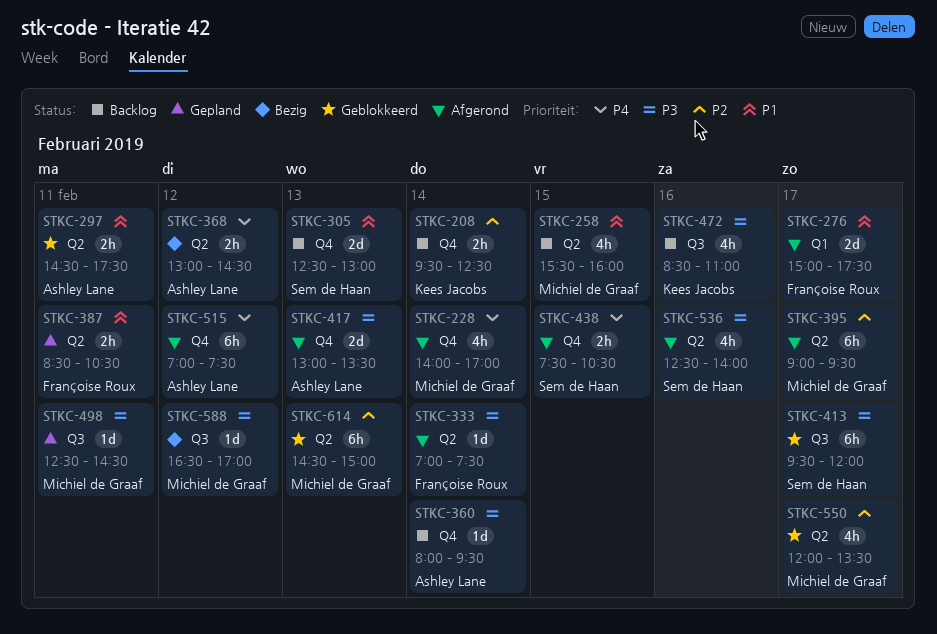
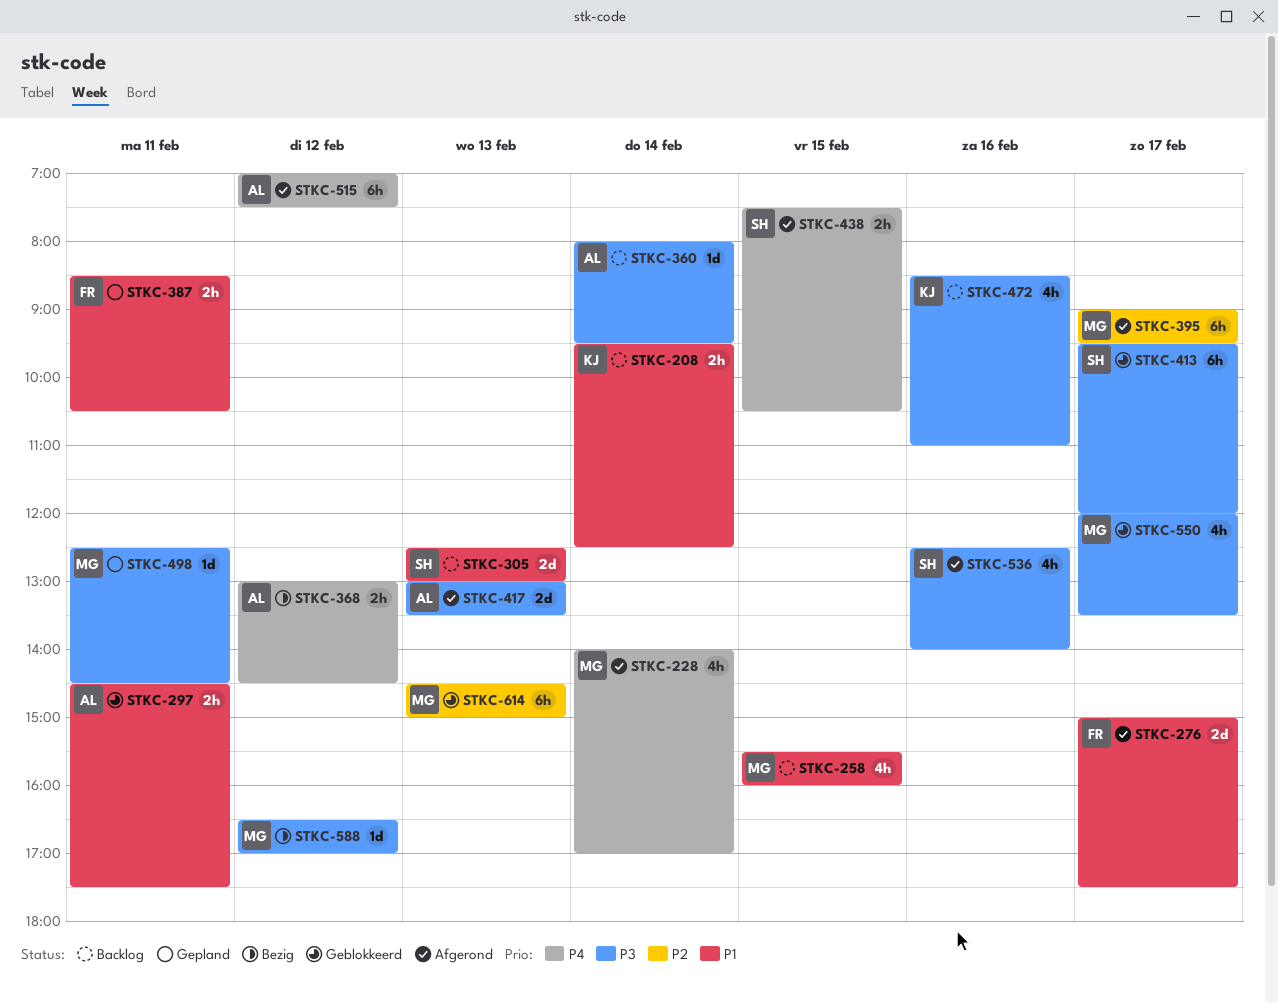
STKC-208, priority: P2 -> P1
STKC-333: present -> none
STKC-550, priority: P2 -> P3

